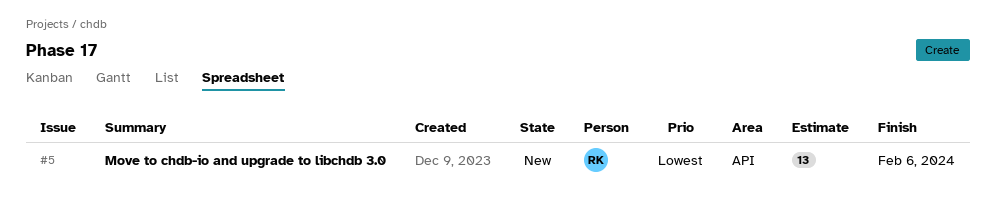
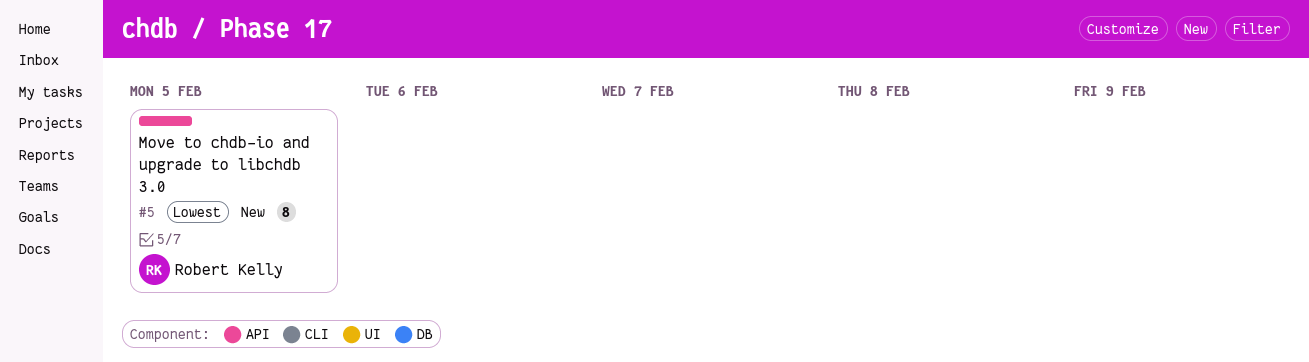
#5, estimate: 13 -> 8
#5, due: Feb 6 -> Feb 5

